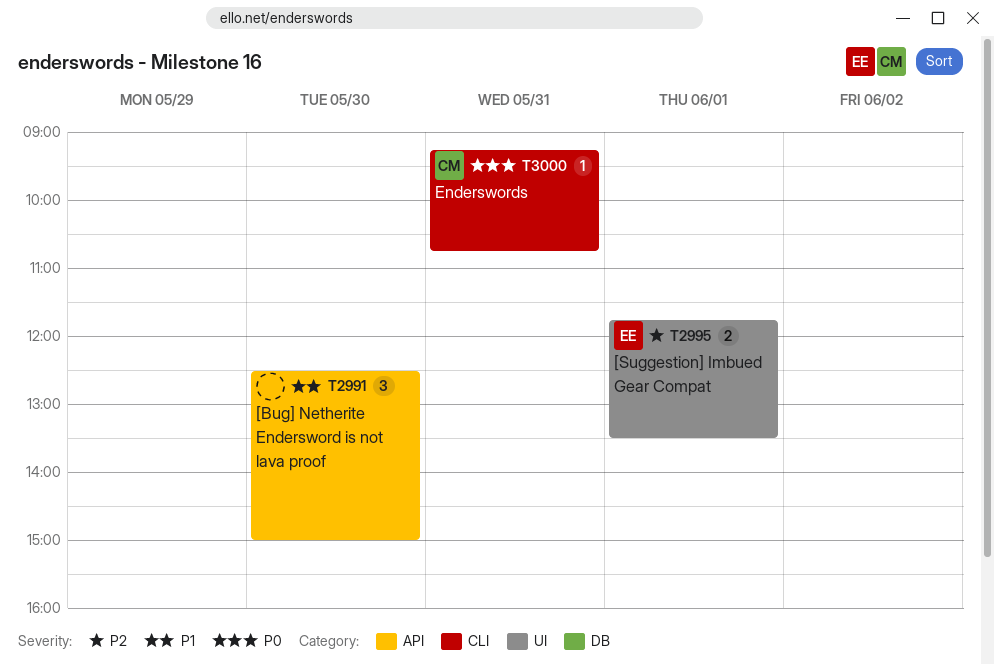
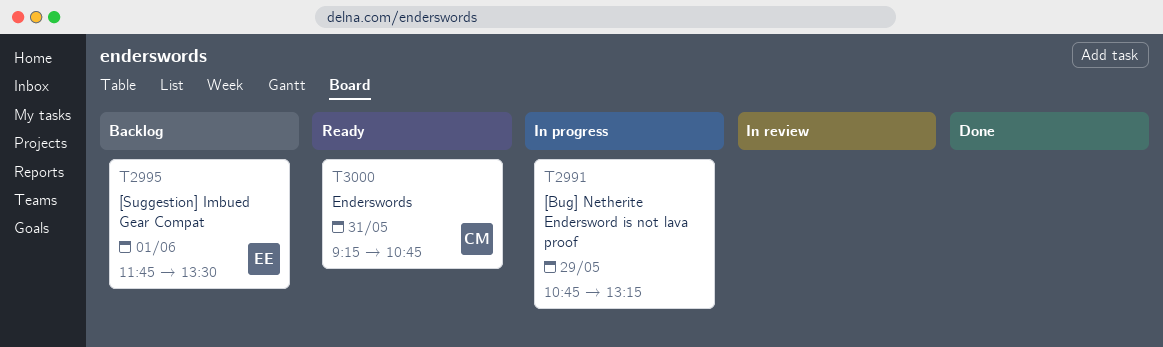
T2991, day: May 30 -> May 29
T2991, begins: 12:30 -> 10:45
T2991, ends: 15:00 -> 13:15

